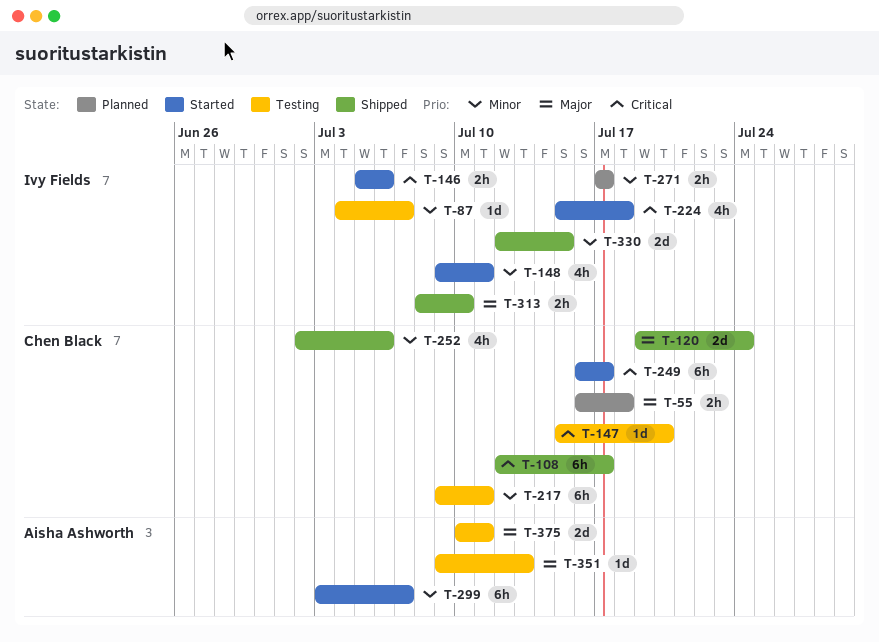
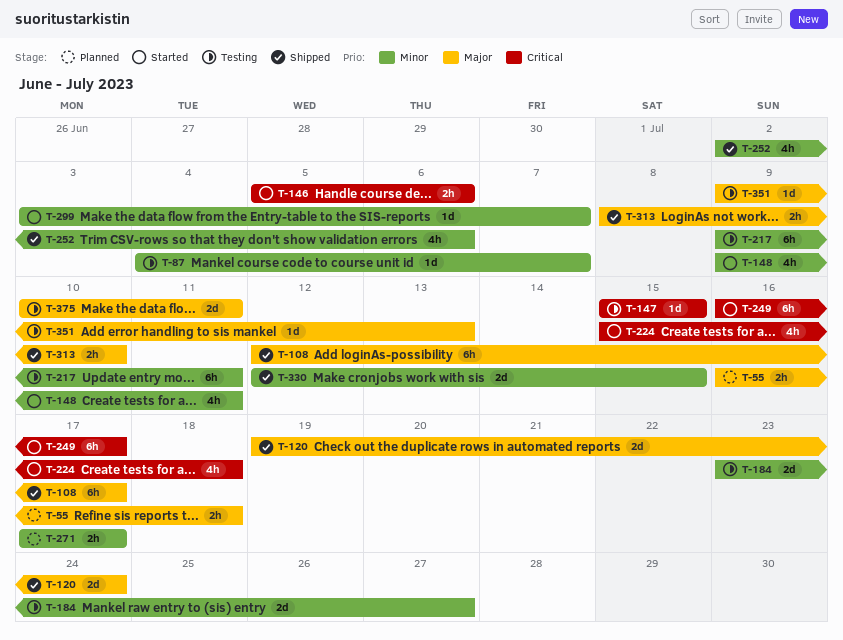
T-108, priority: Critical -> Major
T-147, due: Jul 20 -> Jul 15
T-184: none -> present
T-299, estimate: 6h -> 1d

